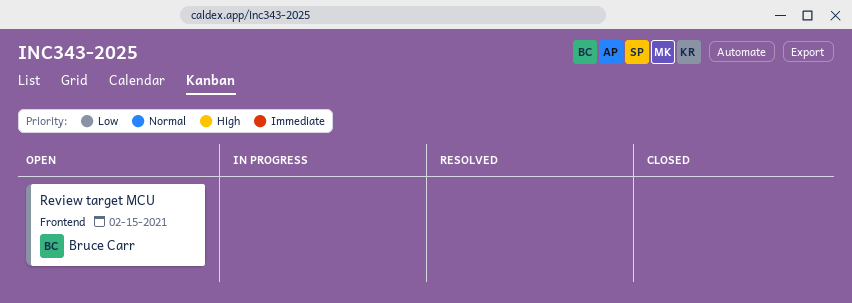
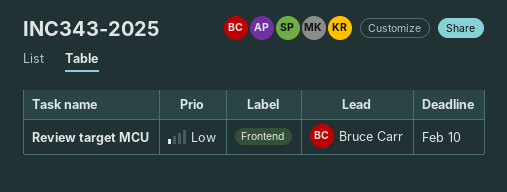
Review target MCU, due: Feb 15 -> Feb 10

